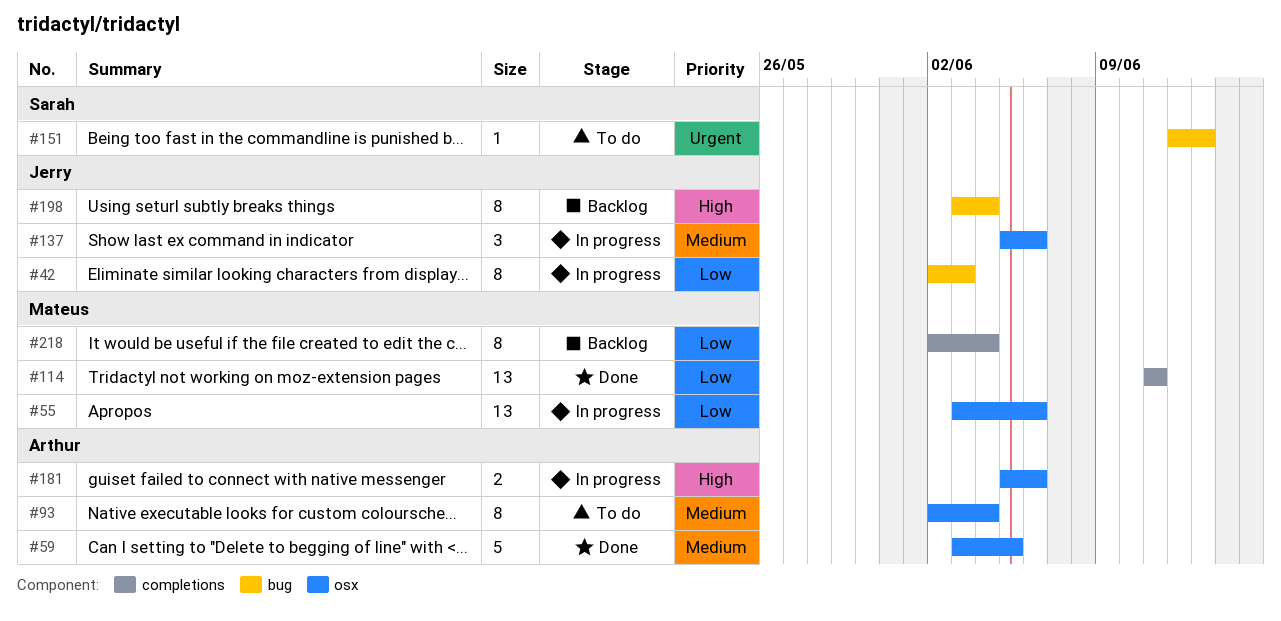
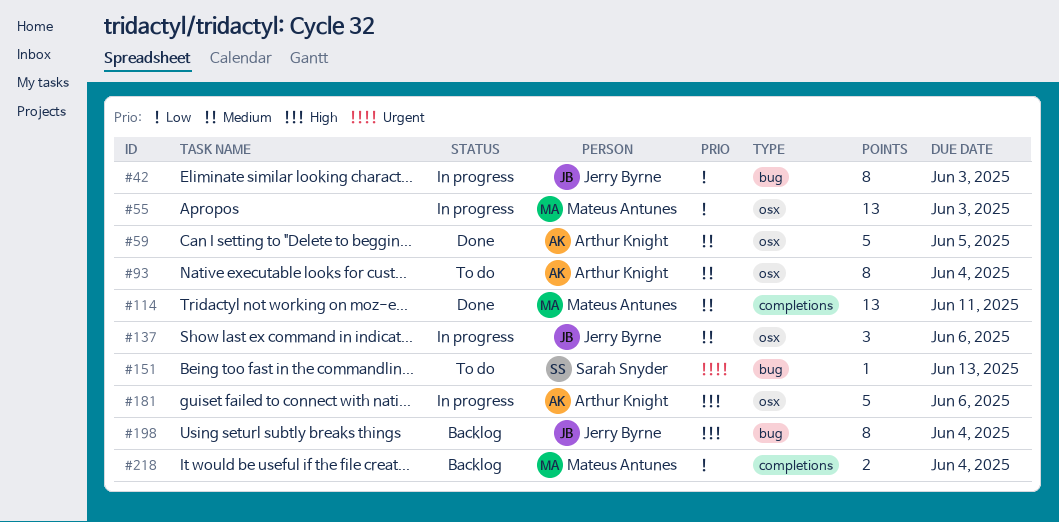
#55, due: Jun 6 -> Jun 3
#114, priority: Low -> Medium
#181, estimate: 2 -> 5
#218, estimate: 8 -> 2

